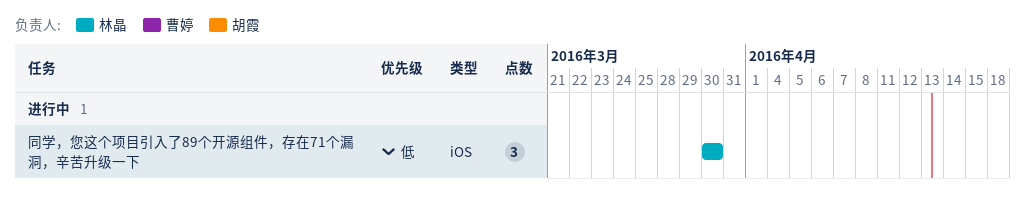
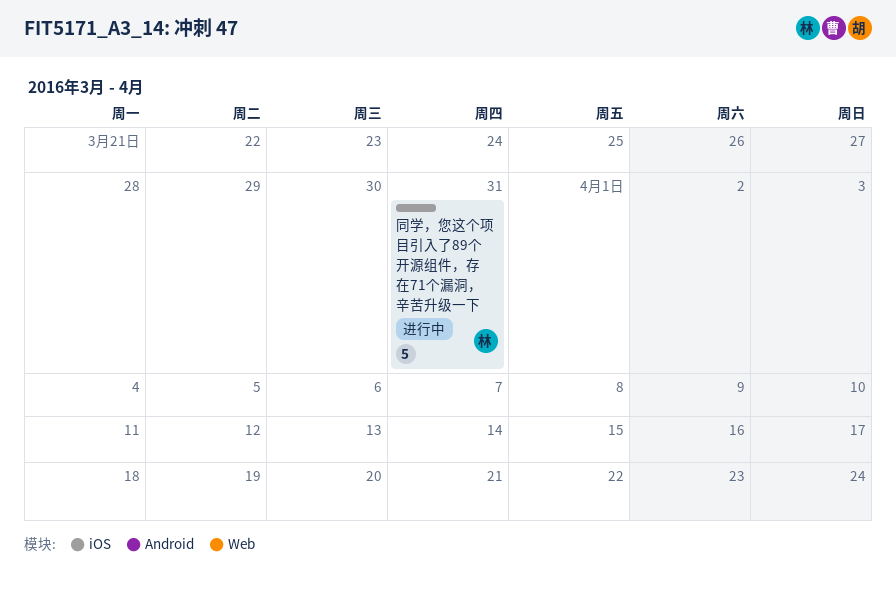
同学，您这个项目引入了89个开源组件，存在71个漏洞，辛苦升级一下, estimate: 3 -> 5
同学，您这个项目引入了89个开源组件，存在71个漏洞，辛苦升级一下, due: Mar 30 -> Mar 31

